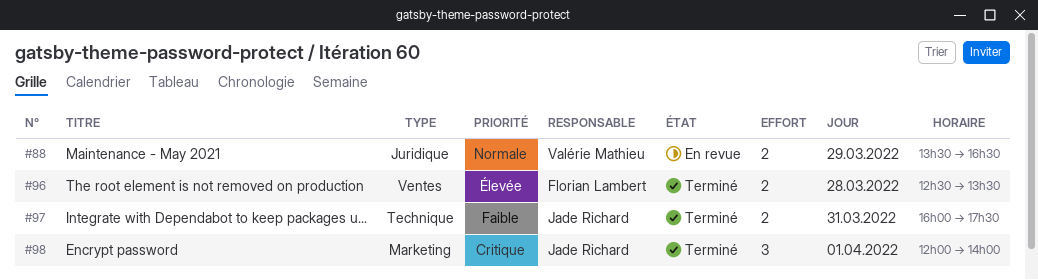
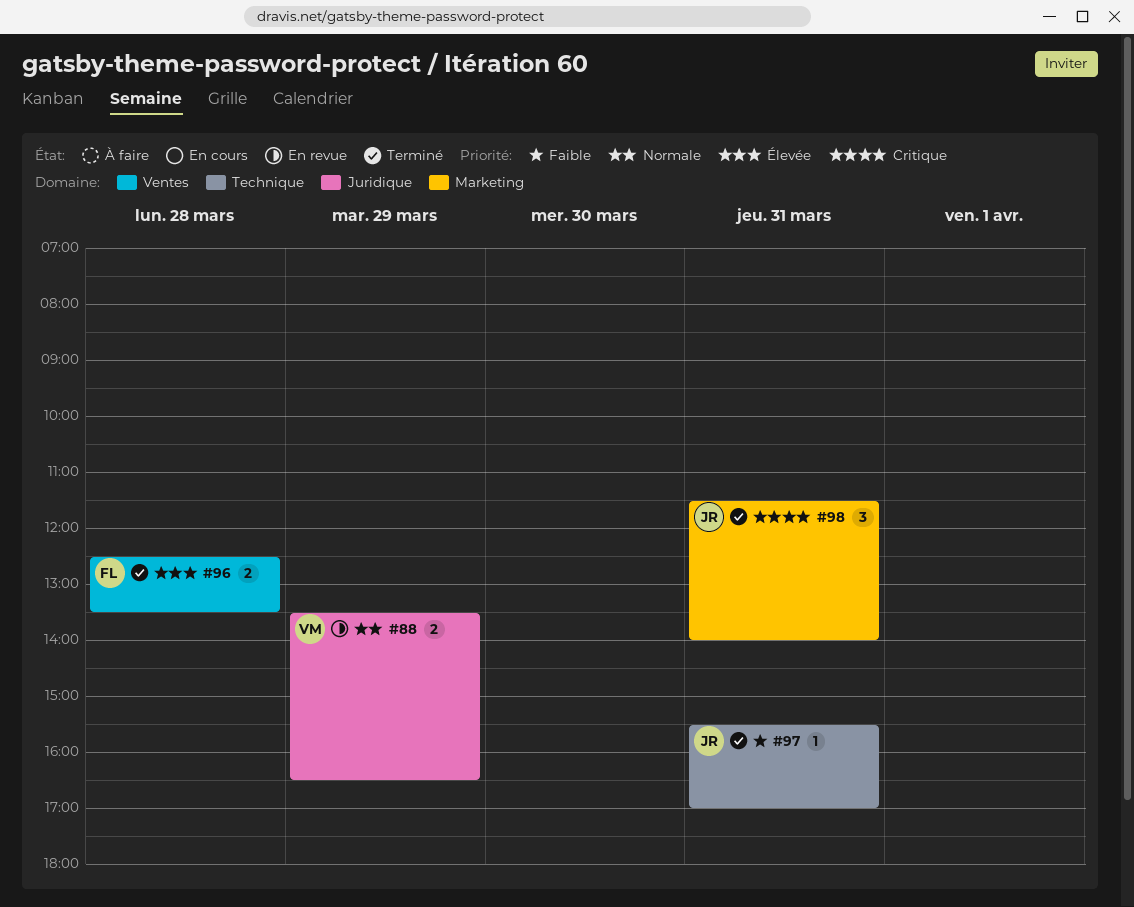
#97, estimate: 2 -> 1
#97, begins: 16:00 -> 15:30
#97, ends: 17:30 -> 17:00
#98, day: Apr 1 -> Mar 31
#98, begins: 12:00 -> 11:30

